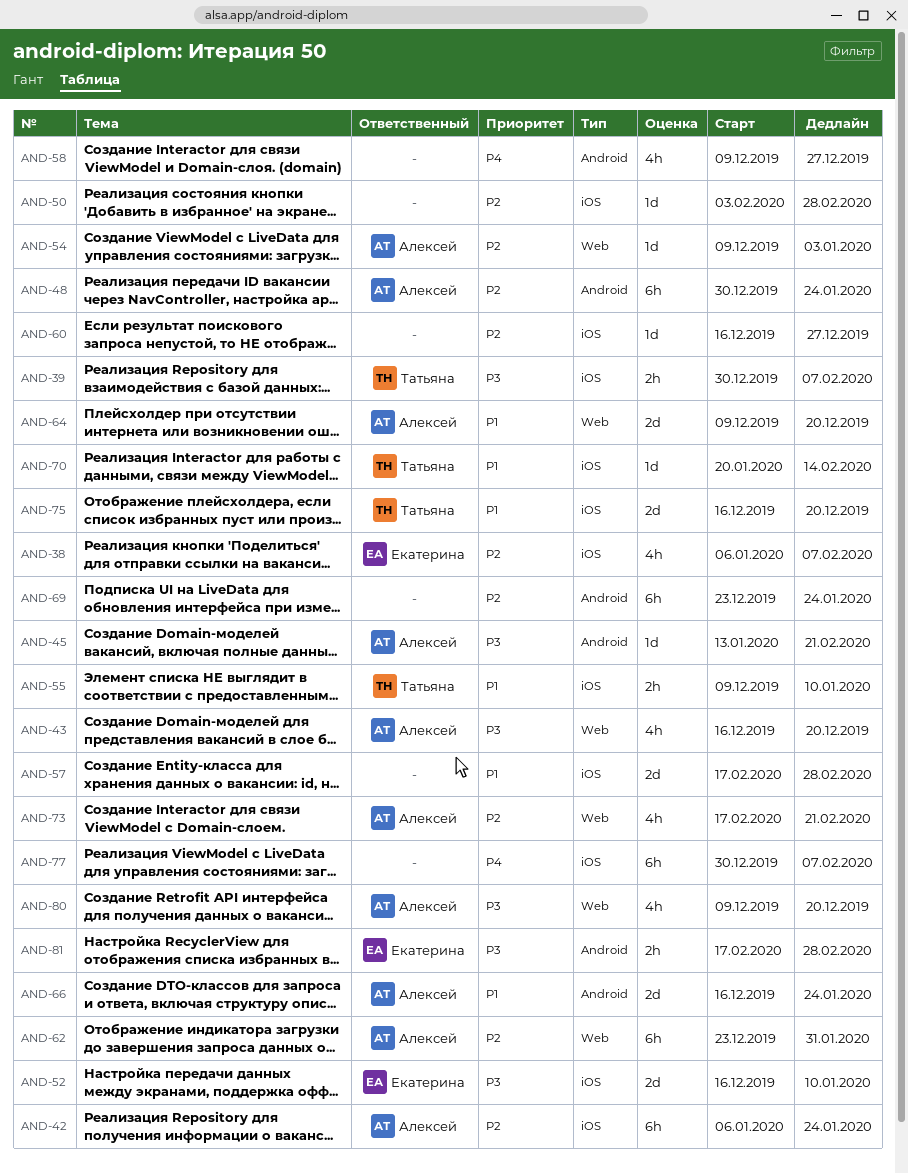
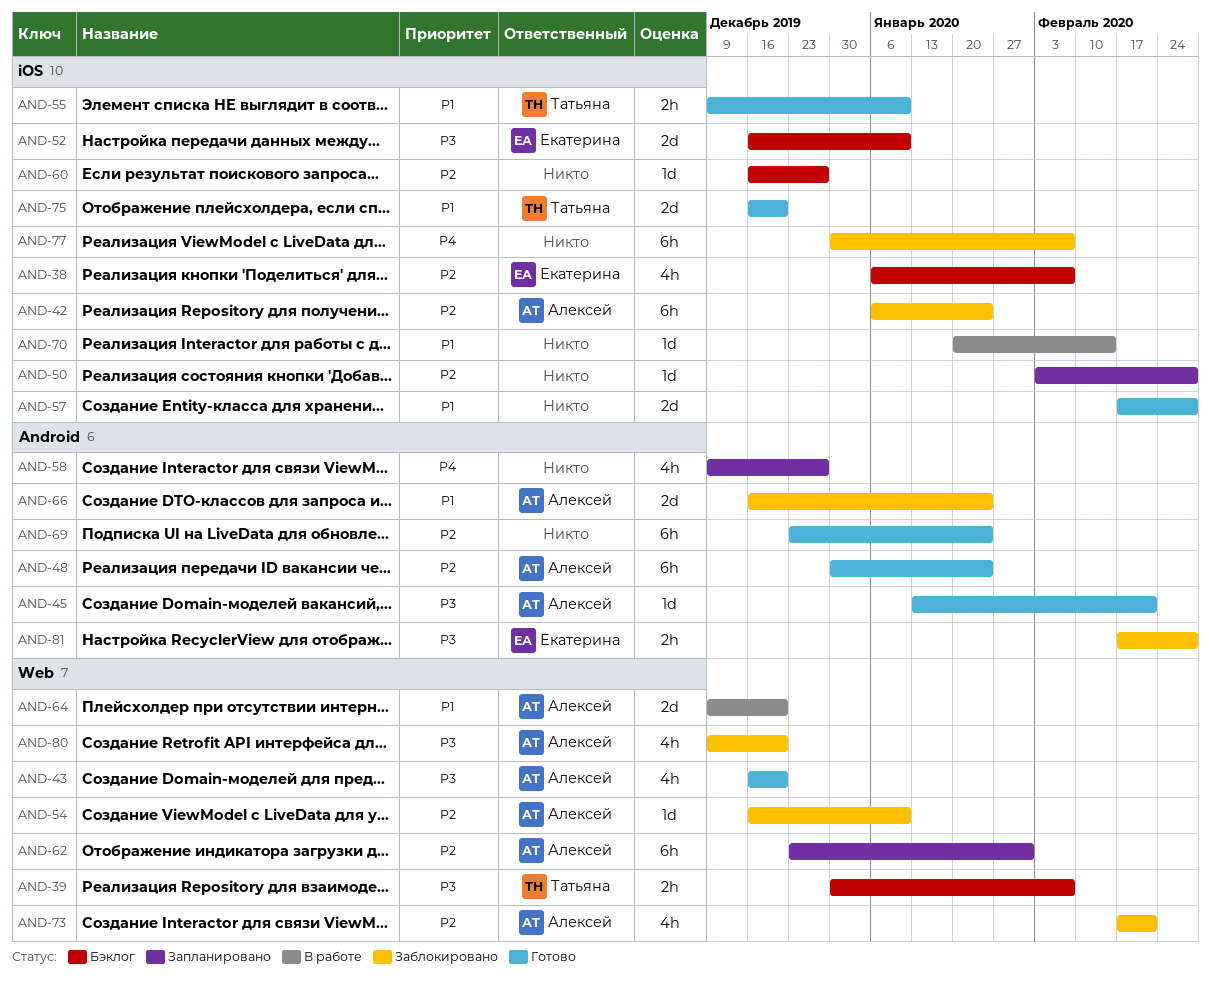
AND-39, label: iOS -> Web
AND-54, start: Dec 9 -> Dec 16
AND-54, due: Jan 3 -> Jan 10
AND-70, owner: Татьяна -> none

